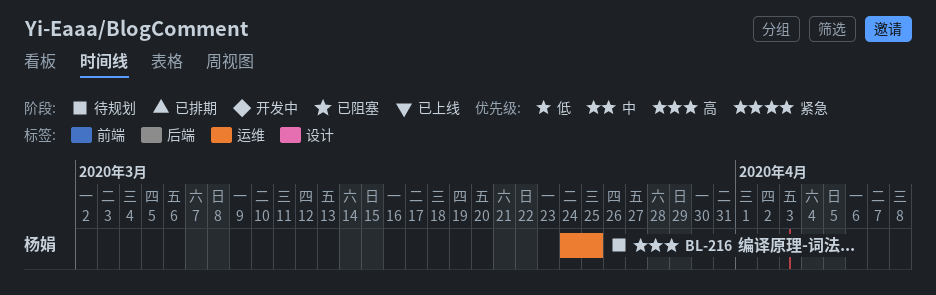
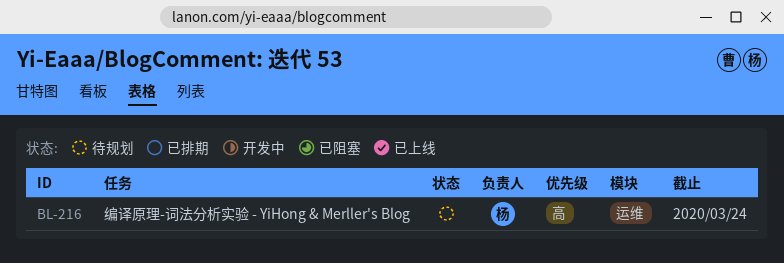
BL-216, due: Mar 25 -> Mar 24

